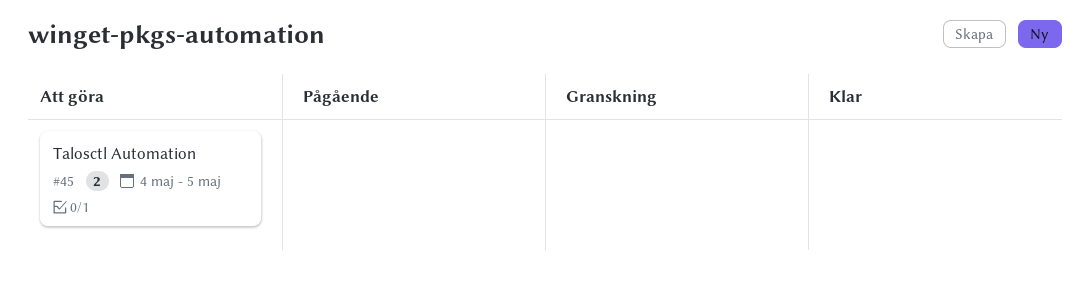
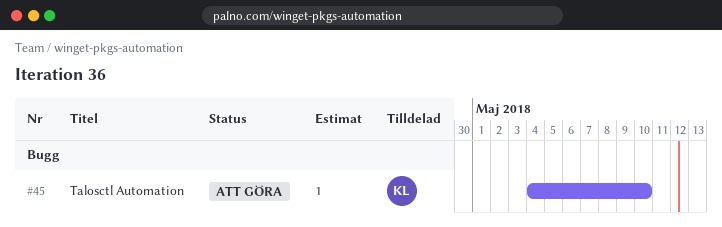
#45, estimate: 2 -> 1
#45, due: May 5 -> May 10

